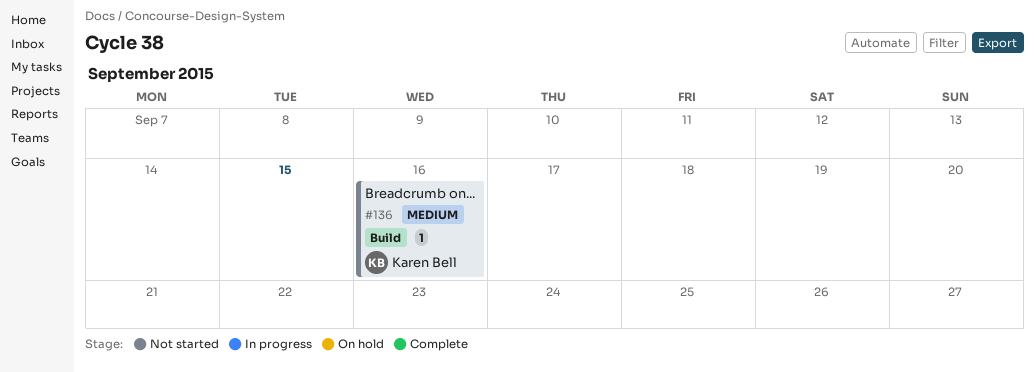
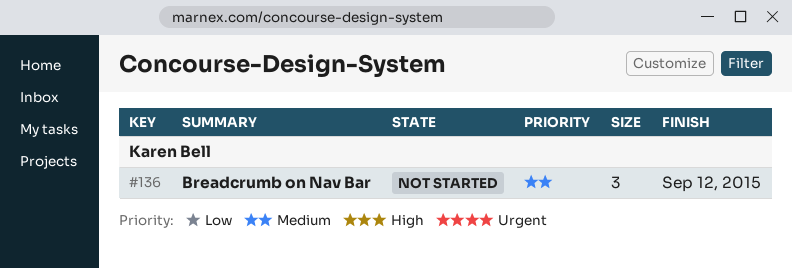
#136, estimate: 1 -> 3
#136, due: Sep 16 -> Sep 12

